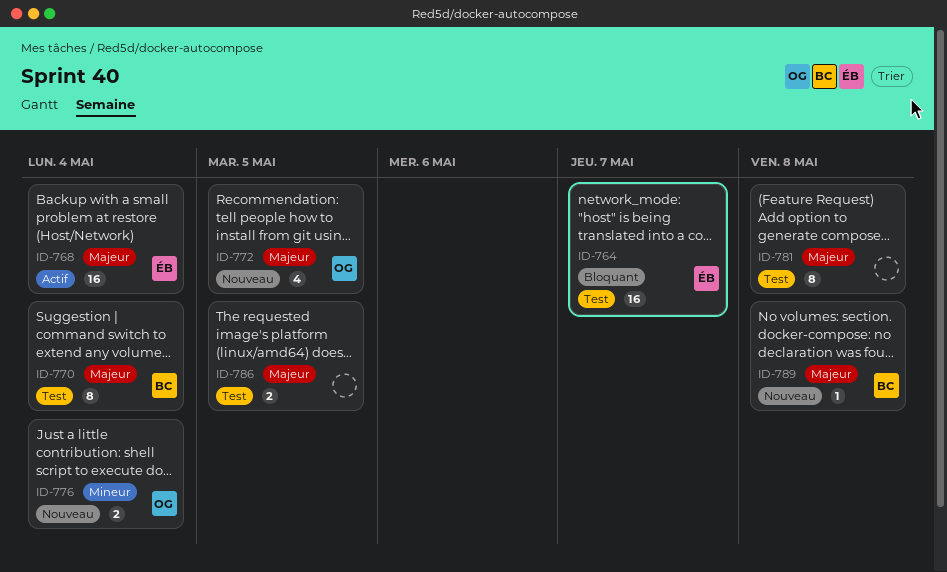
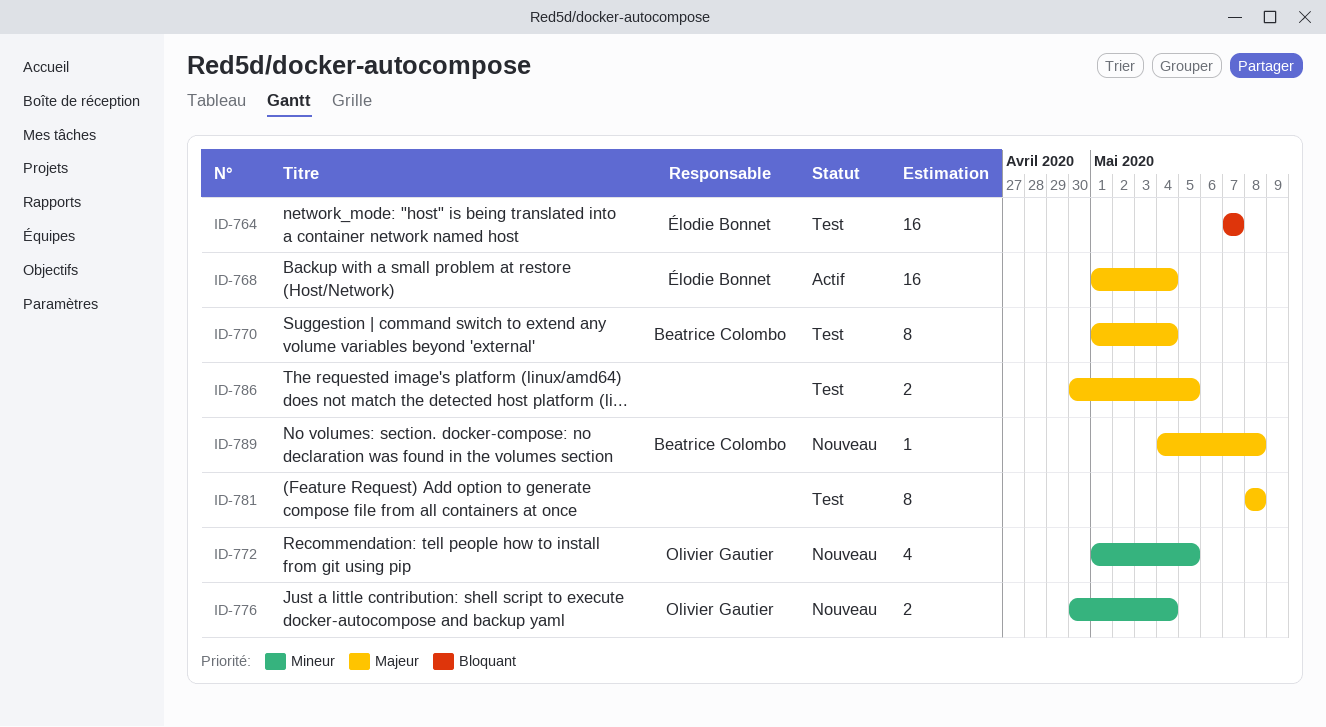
ID-772, priority: Majeur -> Mineur

